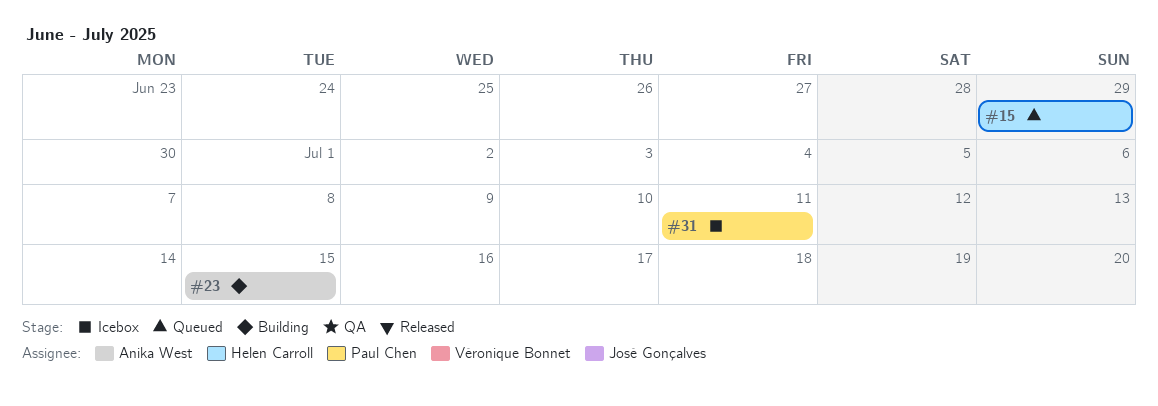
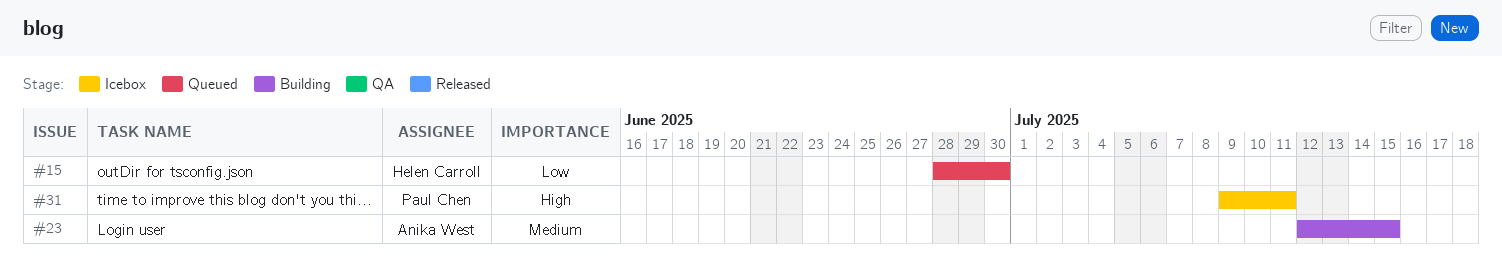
#15, due: Jun 29 -> Jun 30

